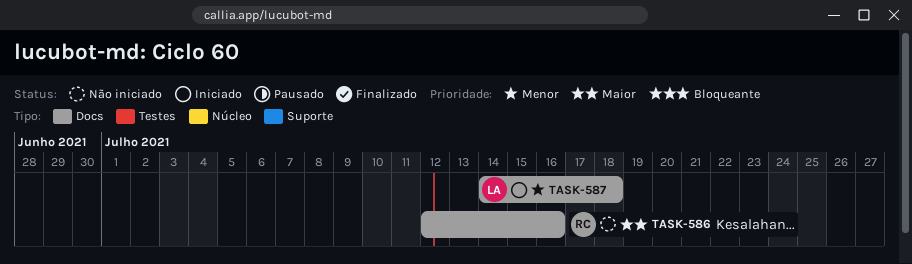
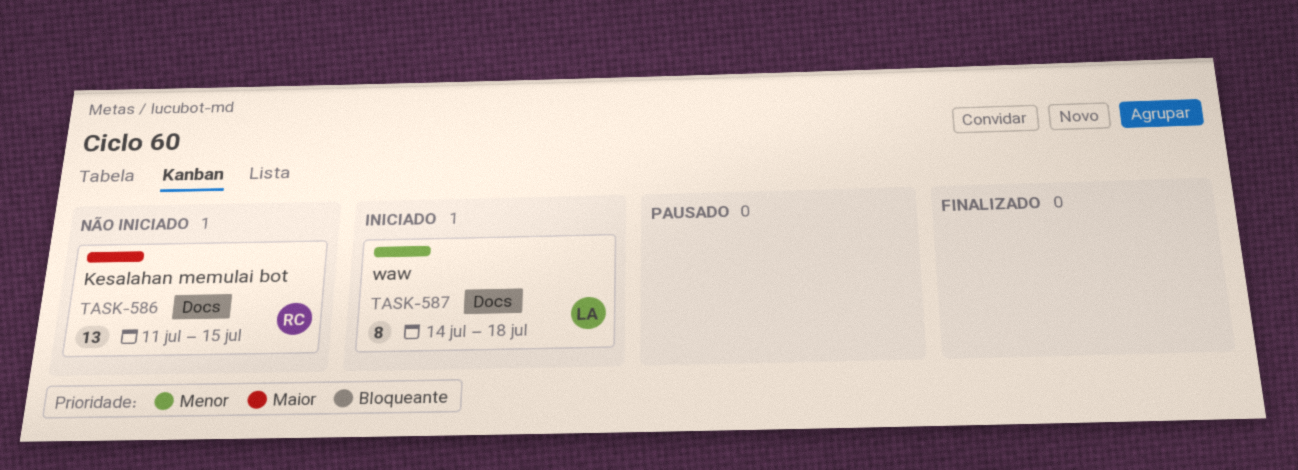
TASK-586, start: Jul 12 -> Jul 11
TASK-586, due: Jul 16 -> Jul 15

